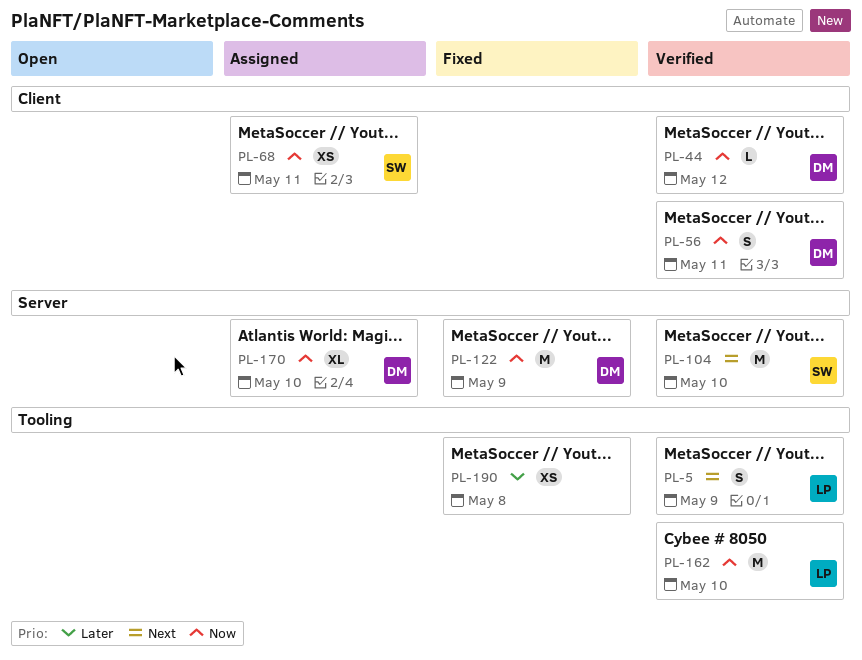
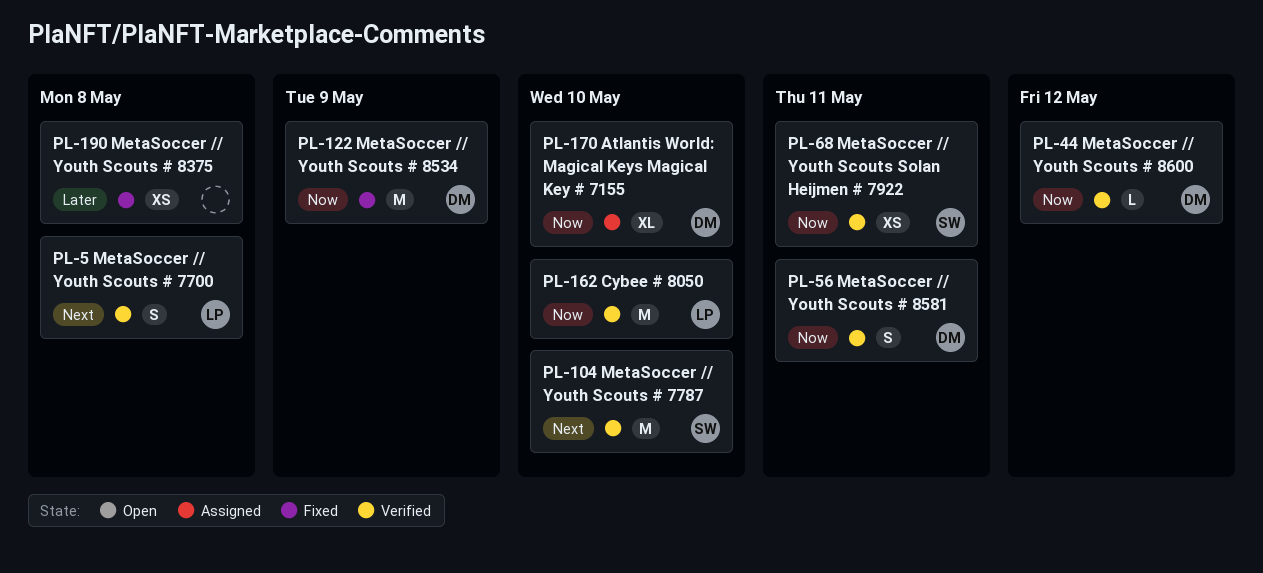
PL-5, due: May 9 -> May 8
PL-68, status: Assigned -> Verified

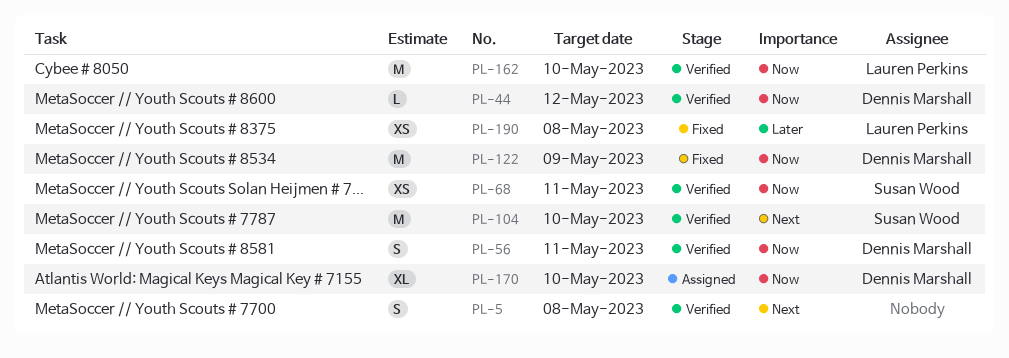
PL-5, owner: Lauren Perkins -> none
PL-190, owner: none -> Lauren Perkins

